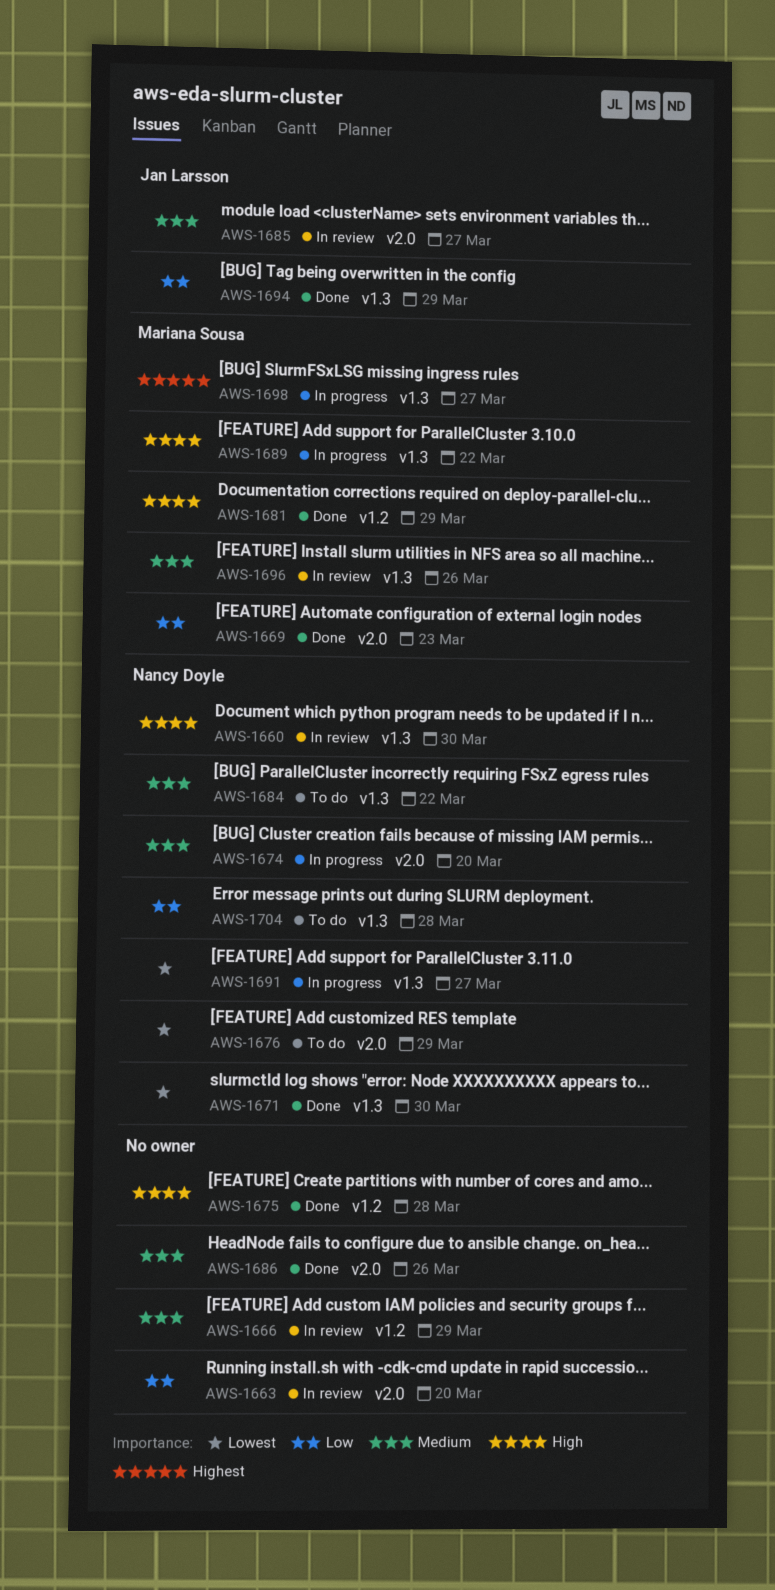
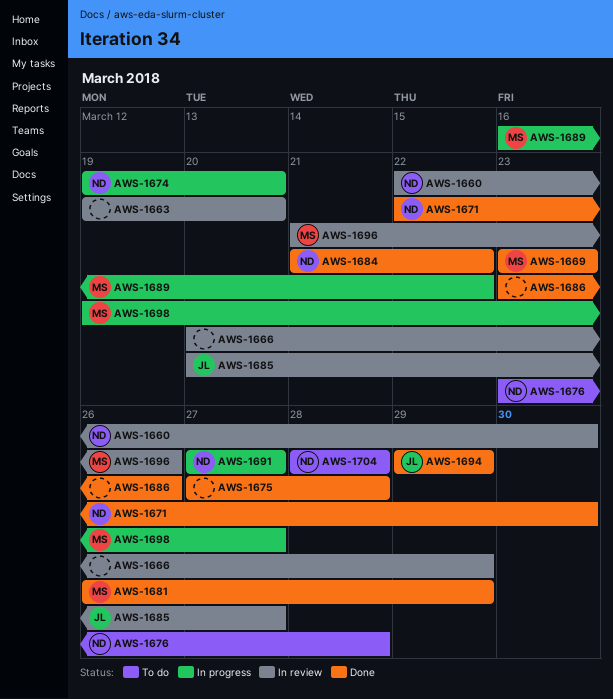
AWS-1676, due: Mar 29 -> Mar 28
AWS-1684, status: To do -> Done

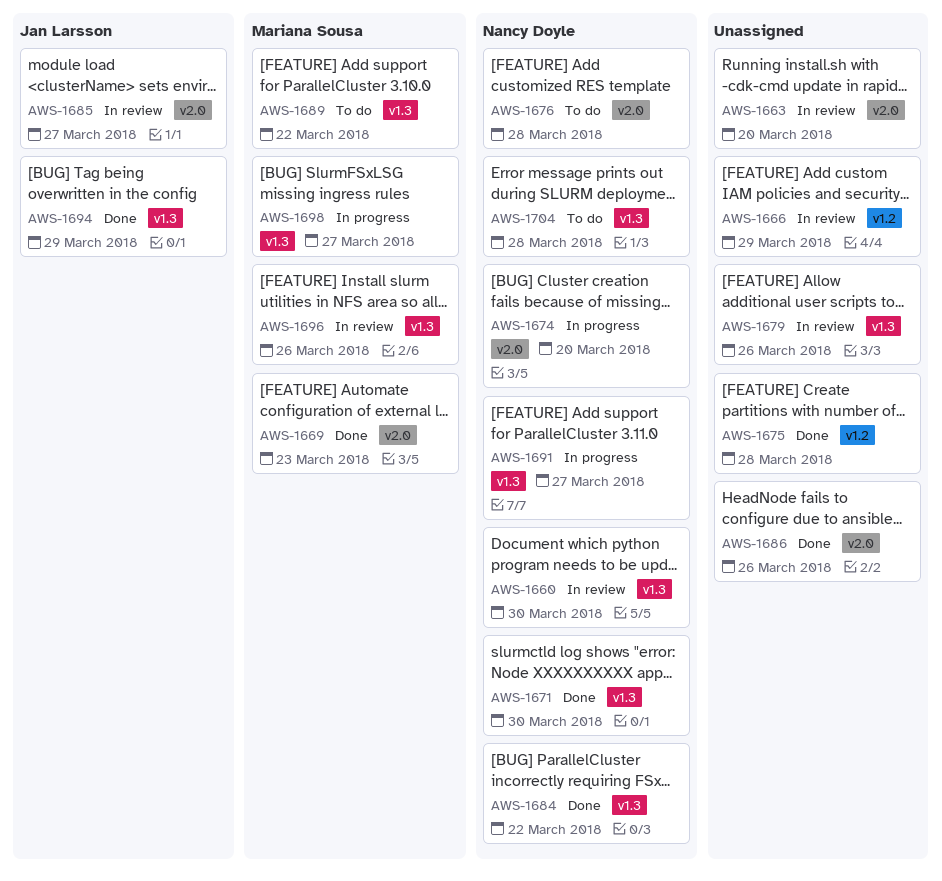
AWS-1679: none -> present
AWS-1681: present -> none
AWS-1689, status: In progress -> To do

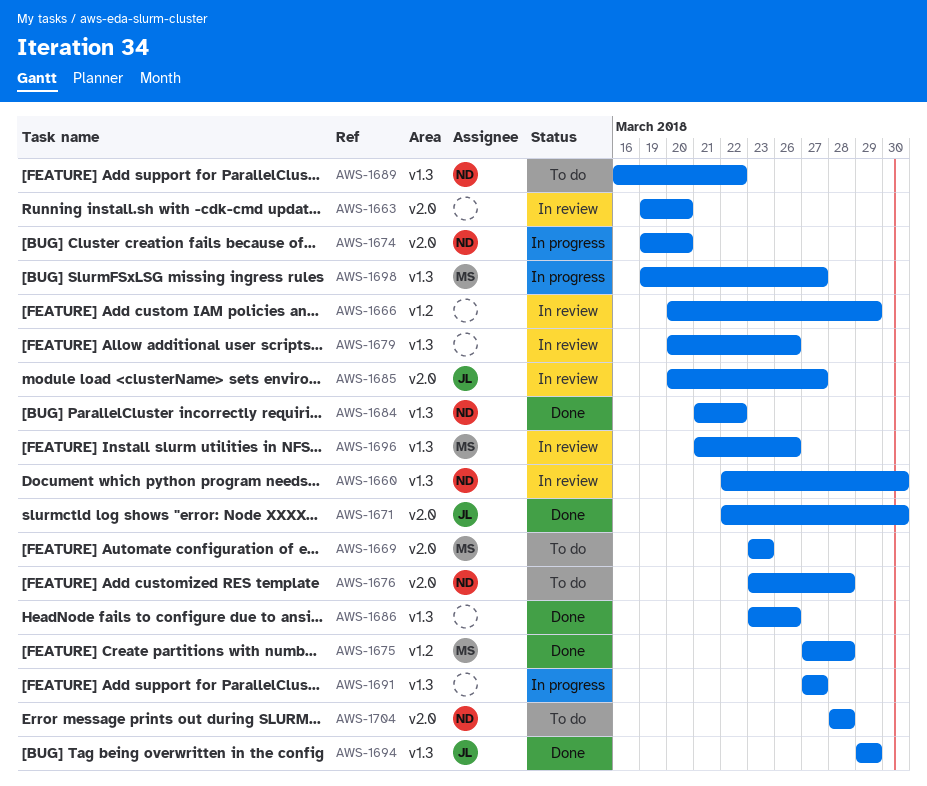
AWS-1669, status: Done -> To do
AWS-1671, owner: Nancy Doyle -> Jan Larsson
AWS-1671, label: v1.3 -> v2.0
AWS-1675, owner: none -> Mariana Sousa
AWS-1686, label: v2.0 -> v1.3
AWS-1689, owner: Mariana Sousa -> Nancy Doyle
AWS-1691, owner: Nancy Doyle -> none
AWS-1704, label: v1.3 -> v2.0

